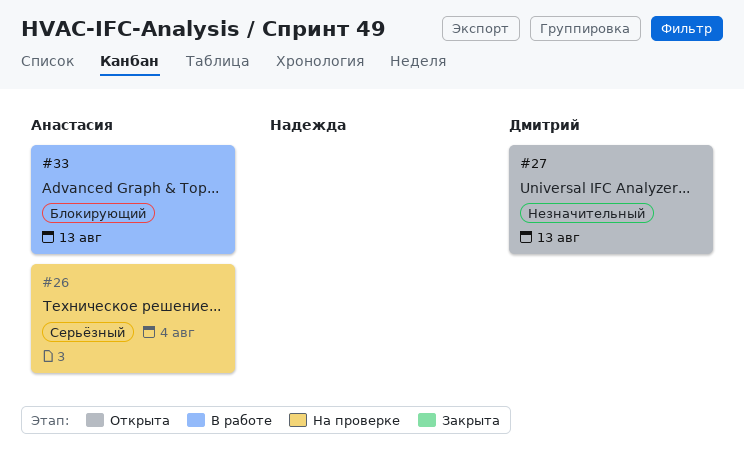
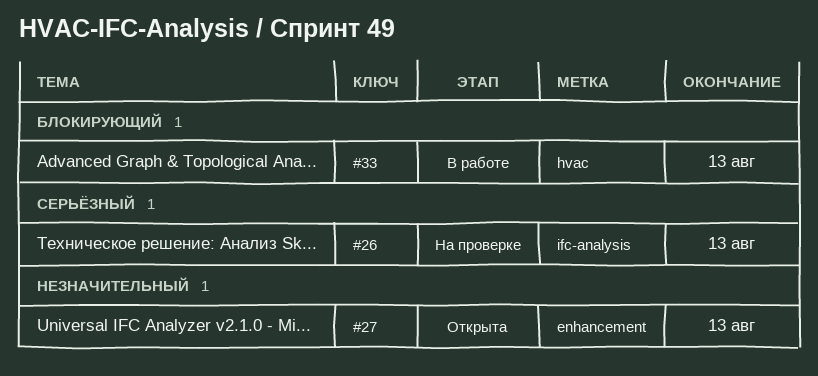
#26, due: Aug 4 -> Aug 13

